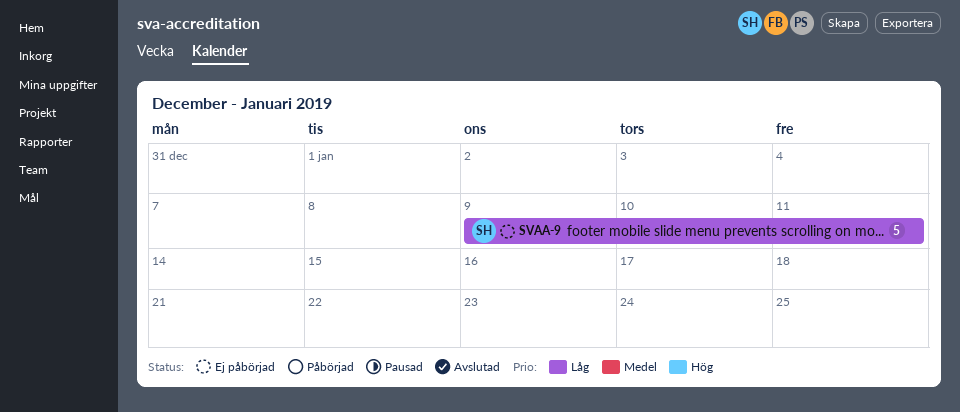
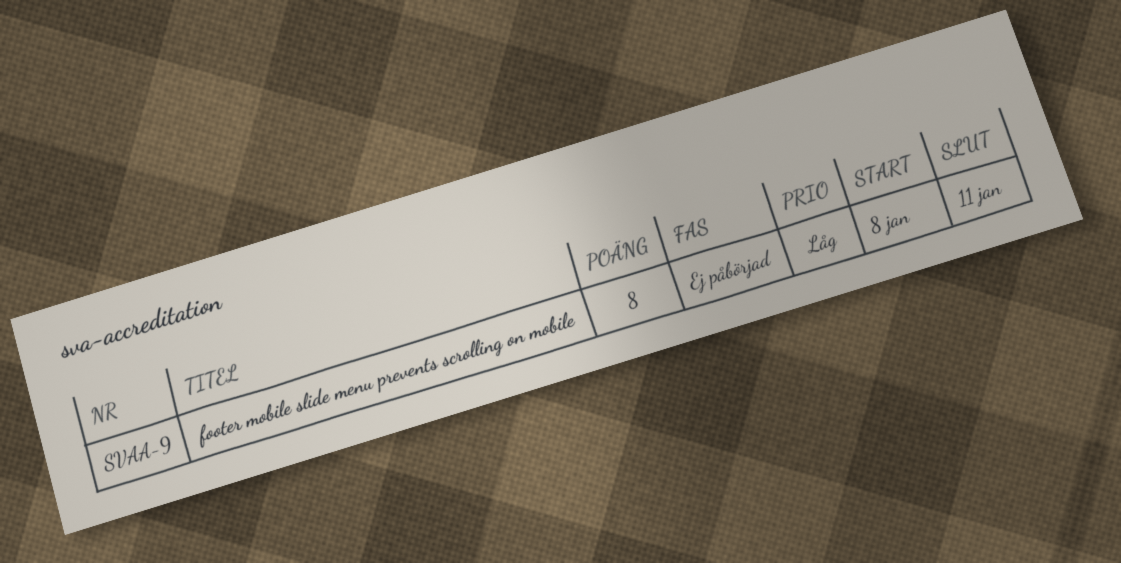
SVAA-9, estimate: 5 -> 8
SVAA-9, start: Jan 9 -> Jan 8

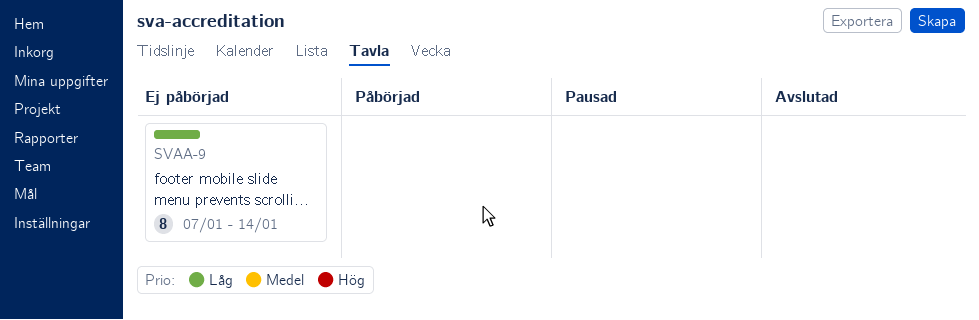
SVAA-9, start: Jan 8 -> Jan 7
SVAA-9, due: Jan 11 -> Jan 14

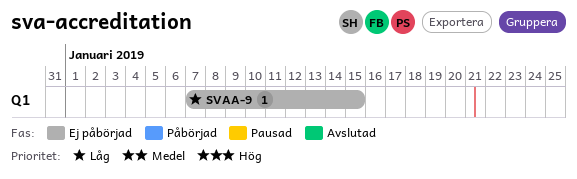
SVAA-9, estimate: 8 -> 1
SVAA-9, due: Jan 14 -> Jan 15

